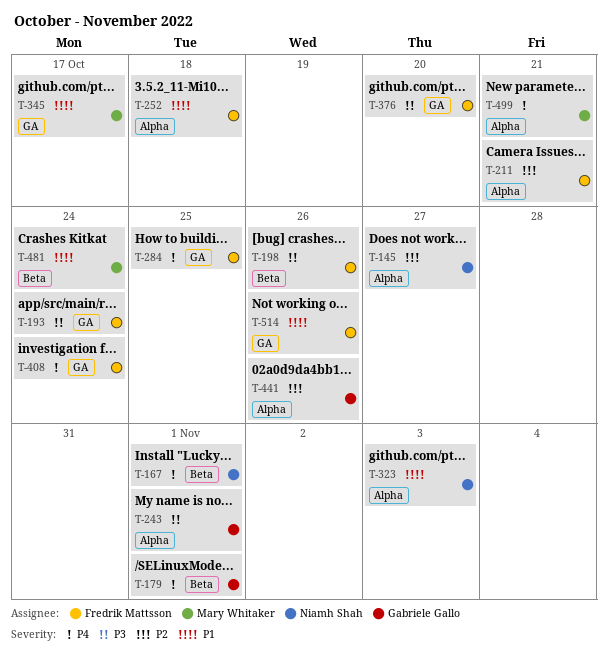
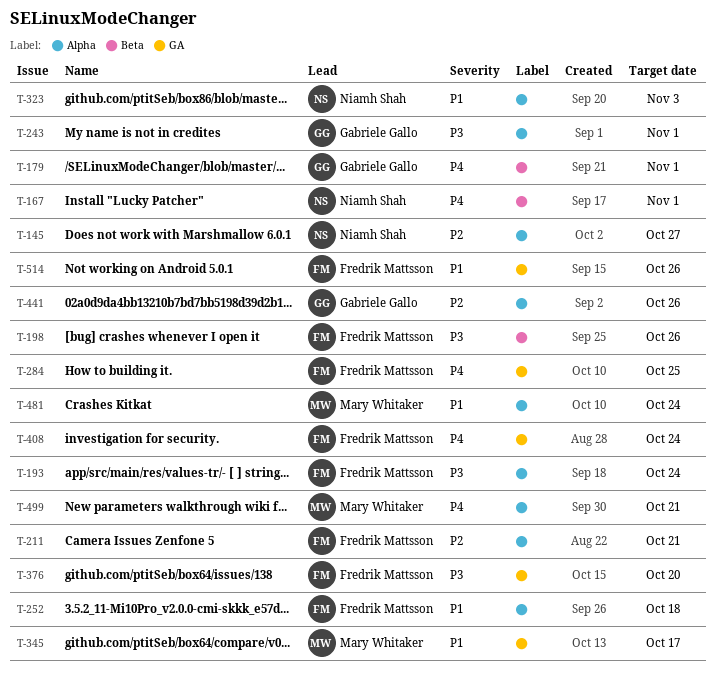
T-193, label: GA -> Alpha
T-481, label: Beta -> Alpha

